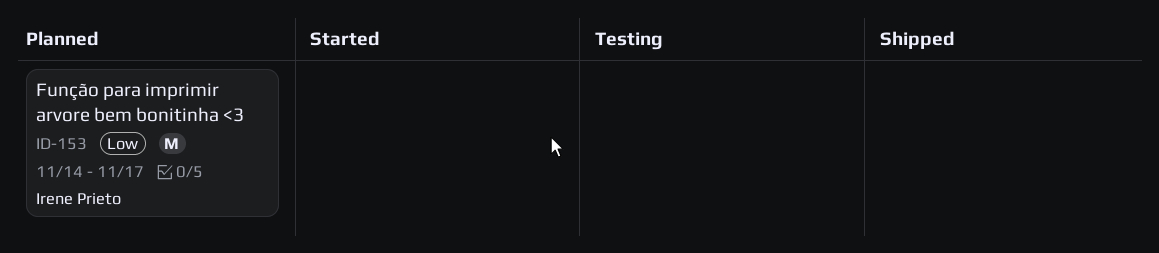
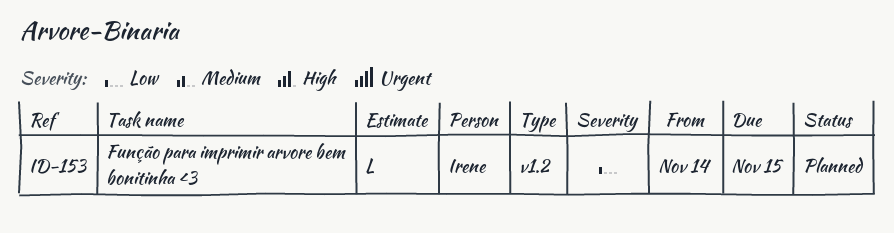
ID-153, estimate: M -> L
ID-153, due: Nov 17 -> Nov 15

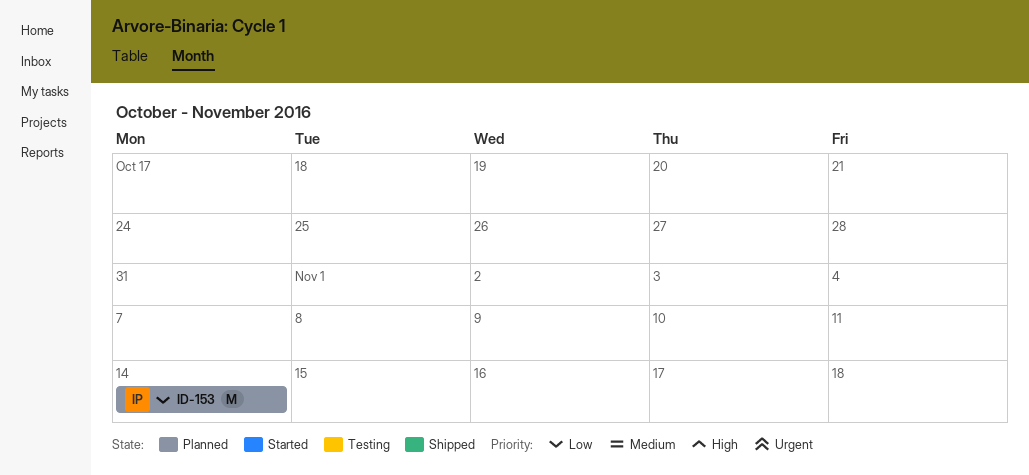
ID-153, estimate: L -> M
ID-153, due: Nov 15 -> Nov 14

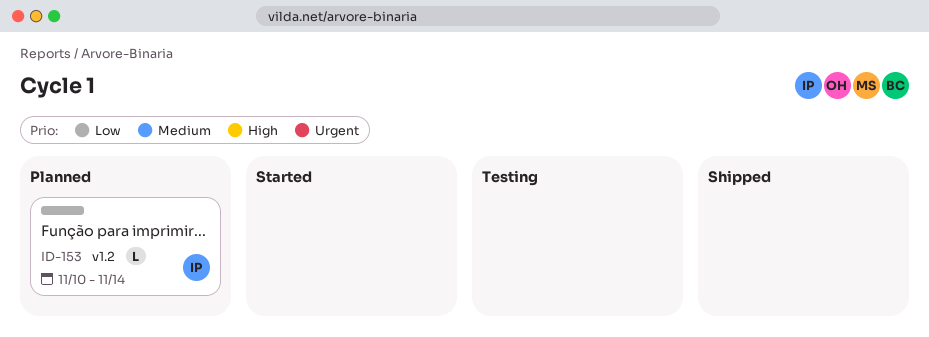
ID-153, estimate: M -> L
ID-153, start: Nov 14 -> Nov 10

